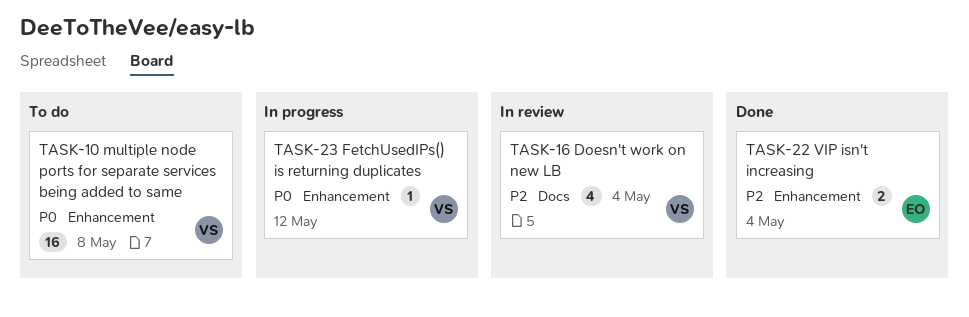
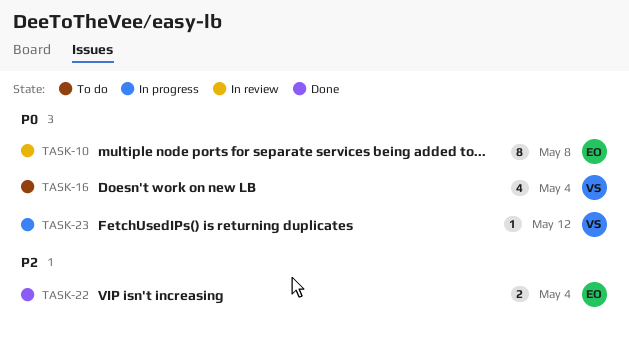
TASK-10, status: To do -> In review
TASK-10, owner: VS -> EO
TASK-10, estimate: 16 -> 8
TASK-16, status: In review -> To do
TASK-16, priority: P2 -> P0

